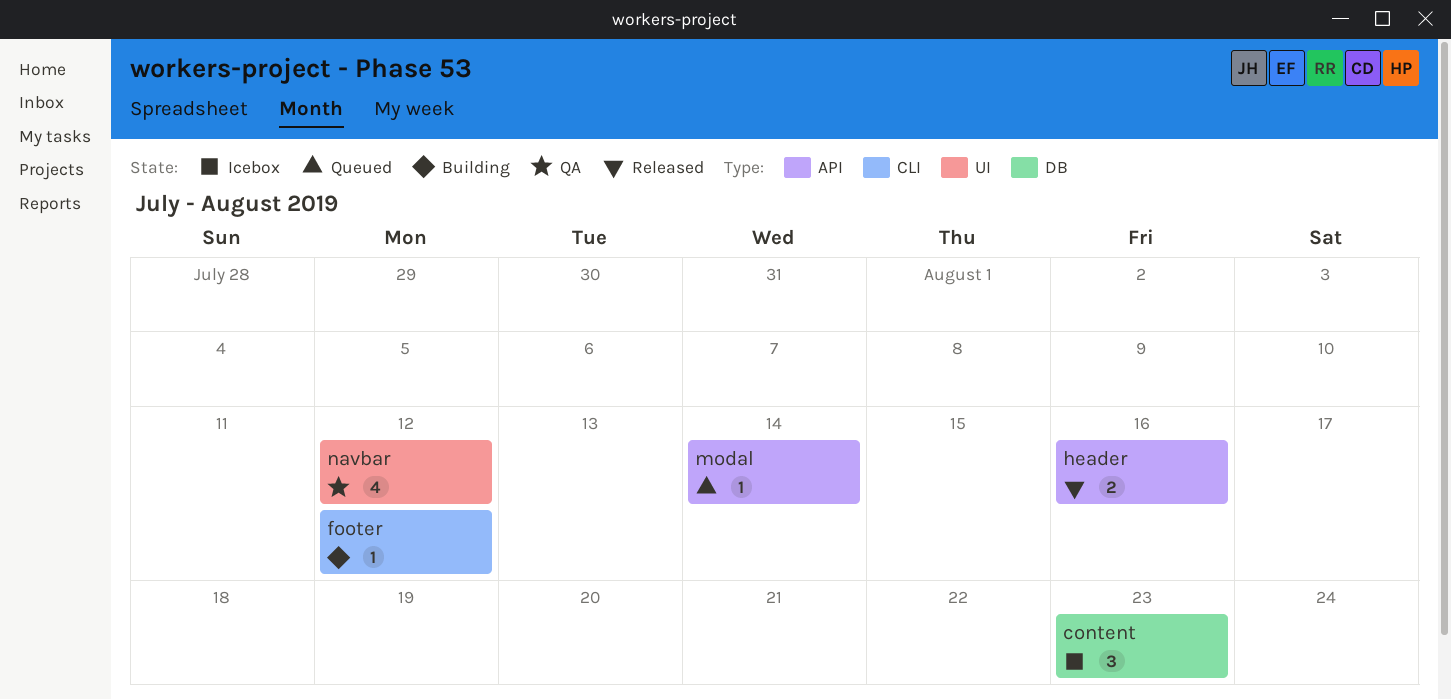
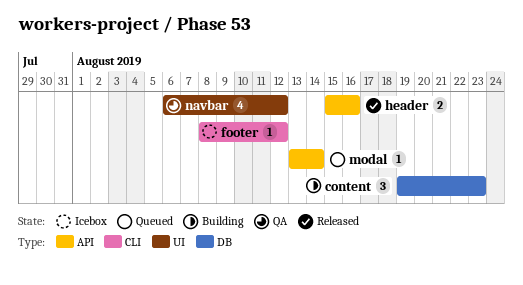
content, status: Icebox -> Building
footer, status: Building -> Icebox

